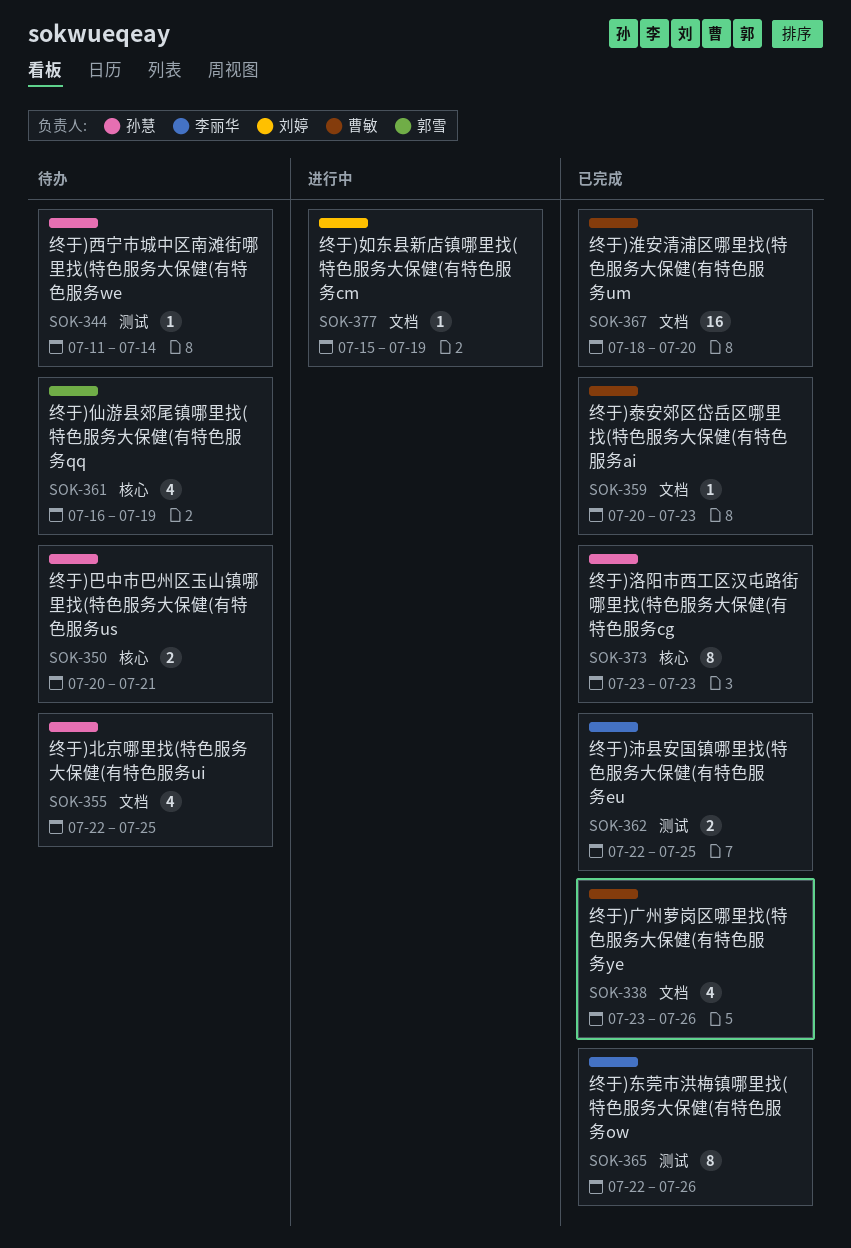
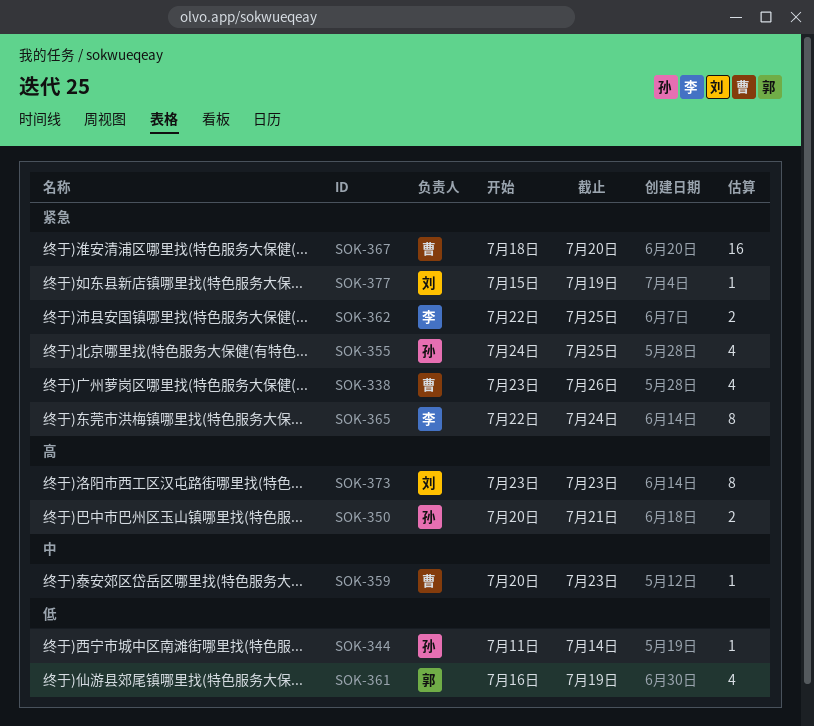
SOK-355, start: Jul 22 -> Jul 24
SOK-365, due: Jul 26 -> Jul 24
SOK-373, owner: 孙慧 -> 刘婷

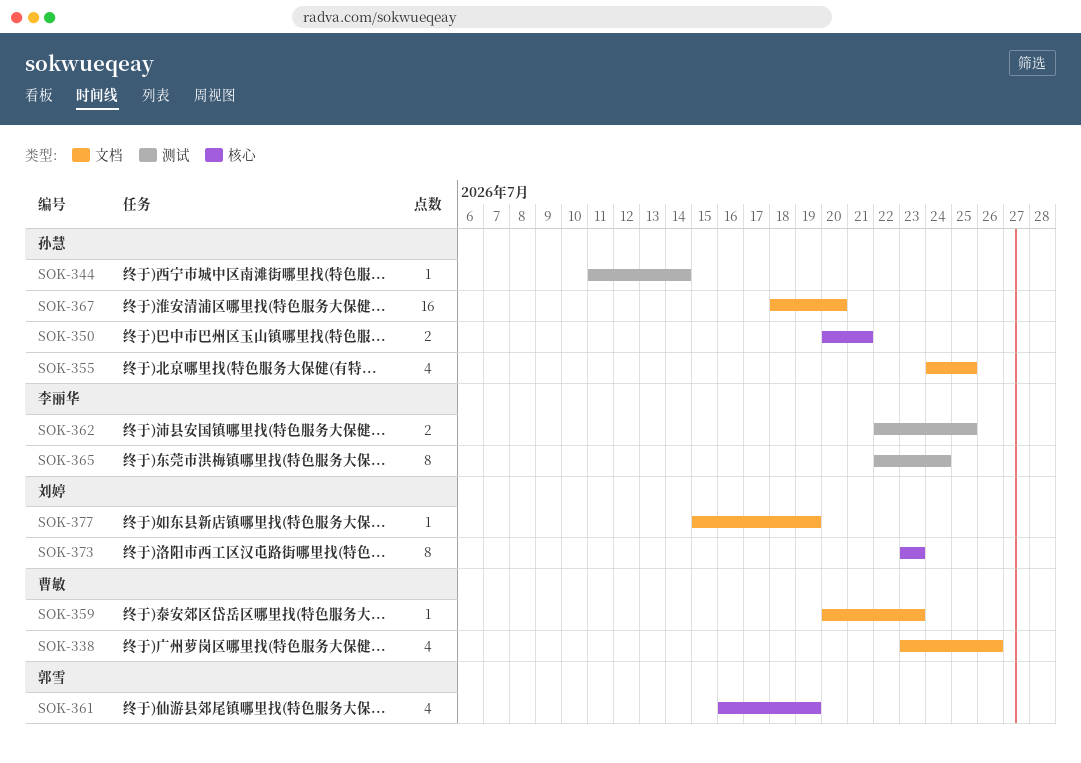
SOK-367, owner: 曹敏 -> 孙慧

